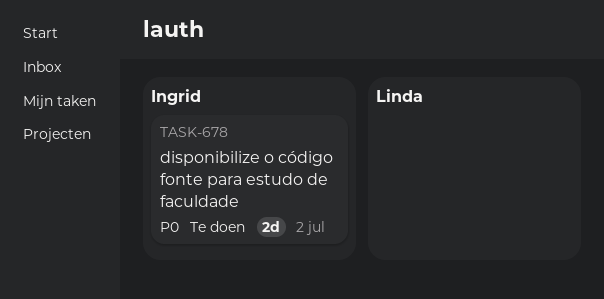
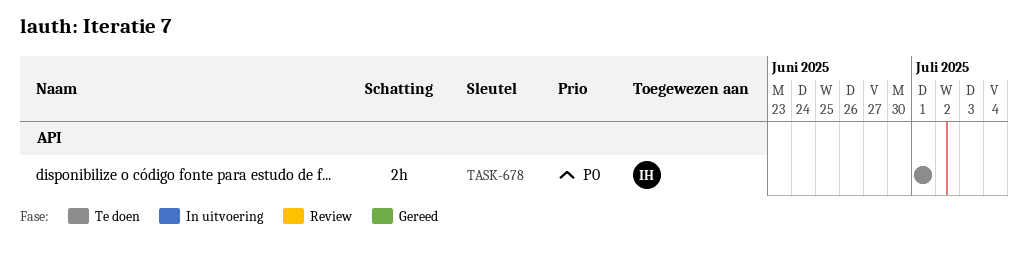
TASK-678, estimate: 2d -> 2h
TASK-678, due: Jul 2 -> Jul 1

